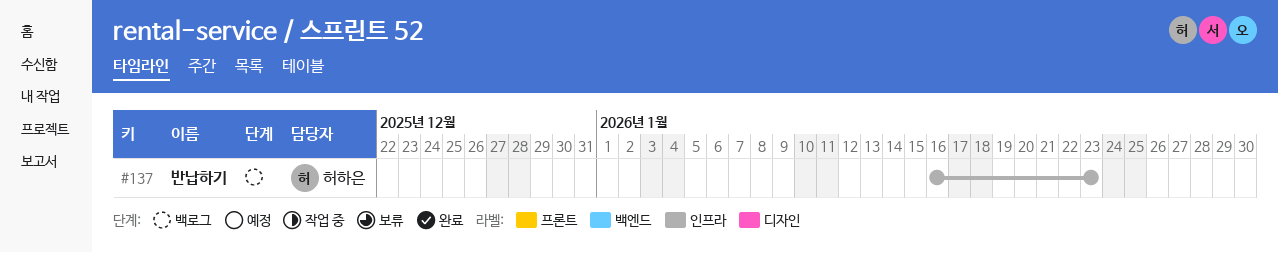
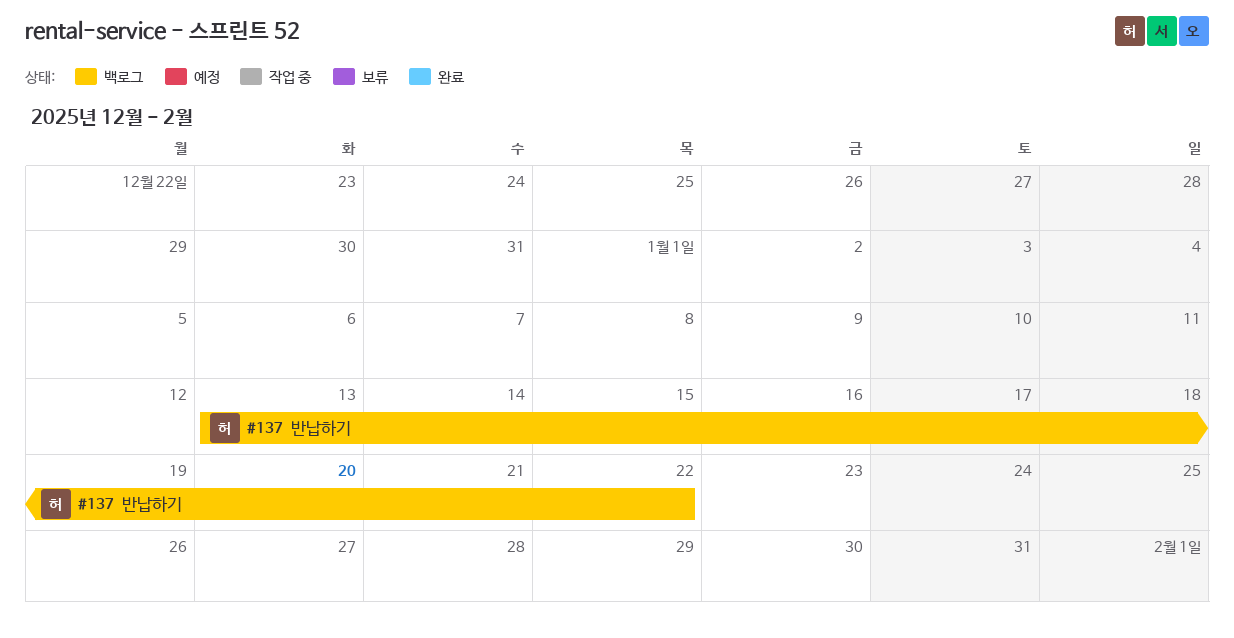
#137, start: Jan 16 -> Jan 13
#137, due: Jan 23 -> Jan 22

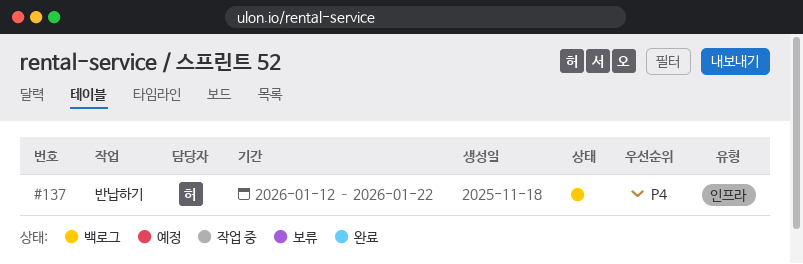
#137, start: Jan 13 -> Jan 12

